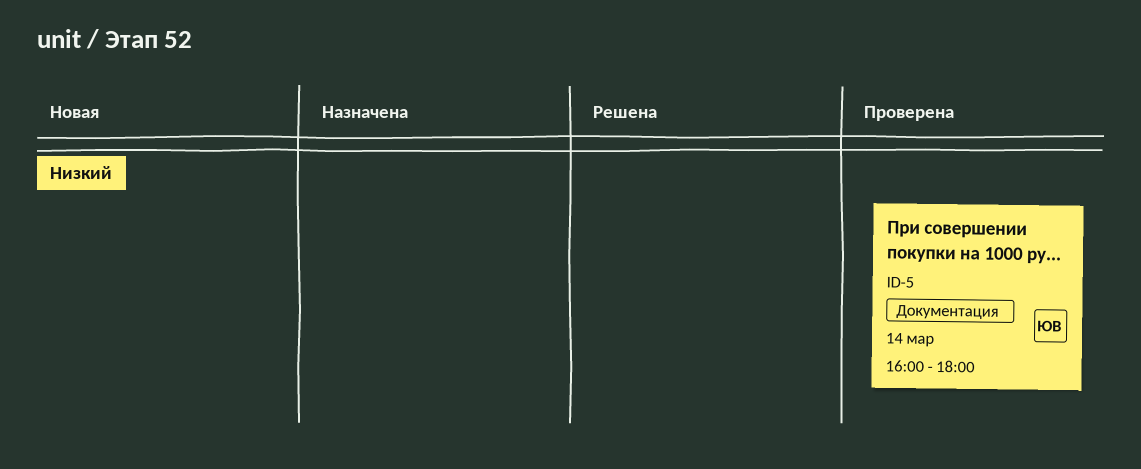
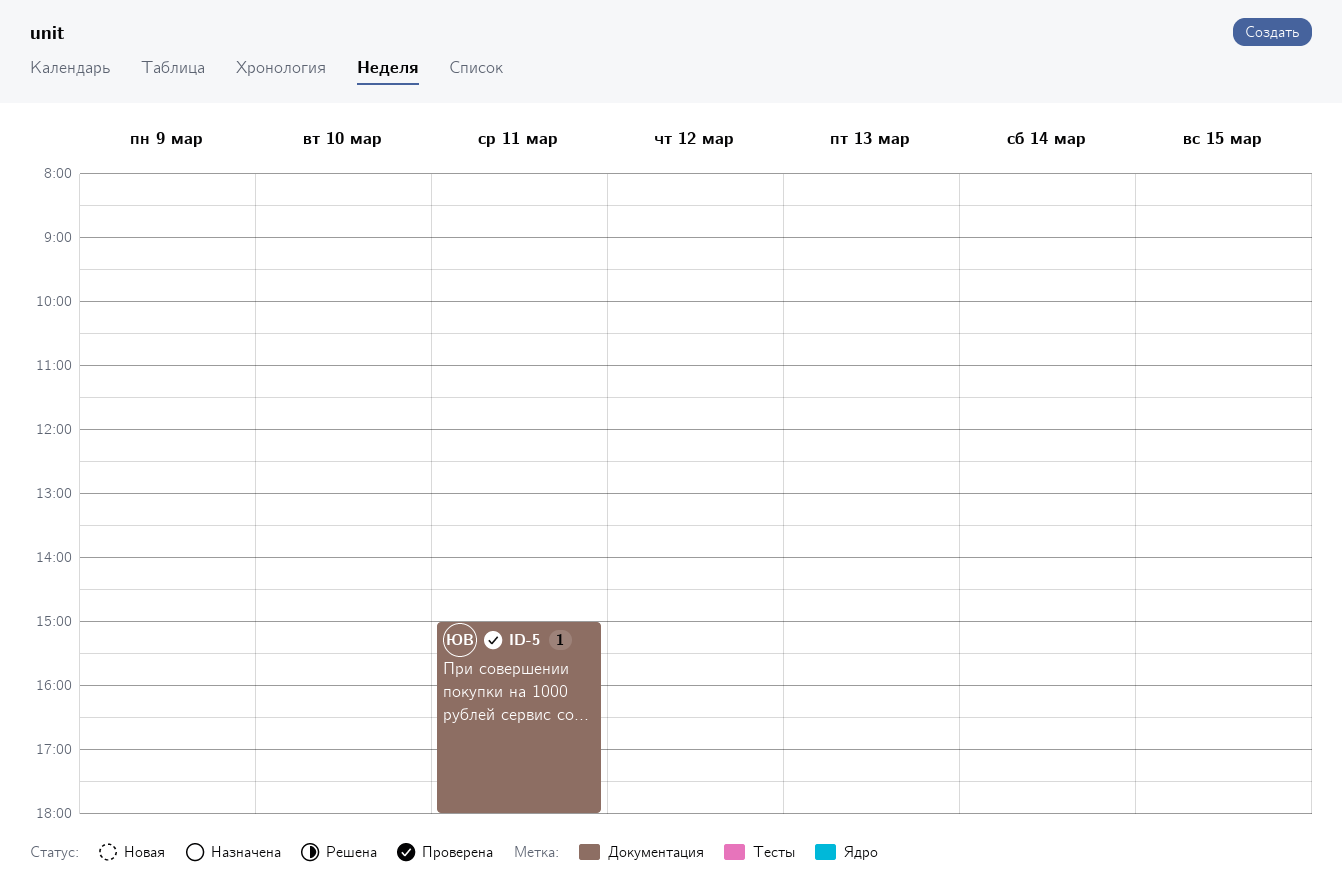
ID-5, day: Mar 14 -> Mar 11
ID-5, begins: 16:00 -> 15:00

